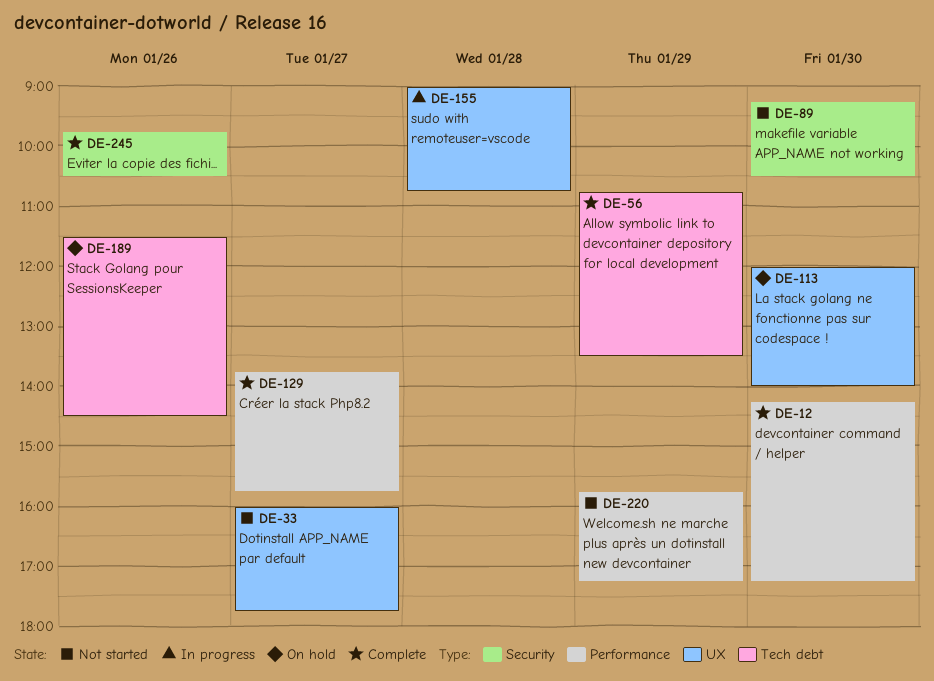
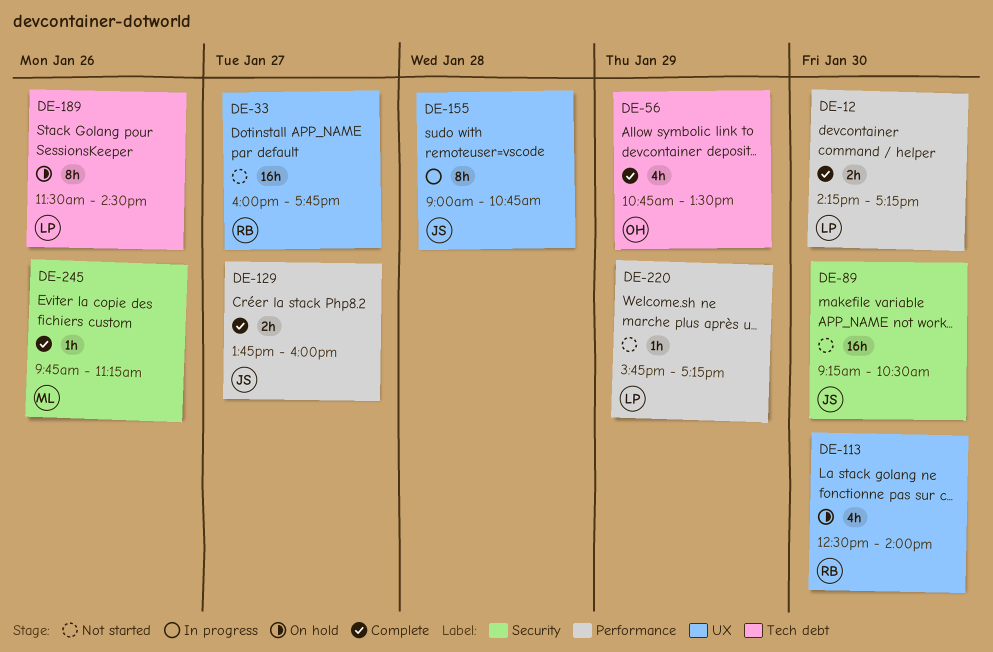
DE-113, begins: 12:00 -> 12:30
DE-129, ends: 15:45 -> 16:00
DE-245, ends: 10:30 -> 11:15

